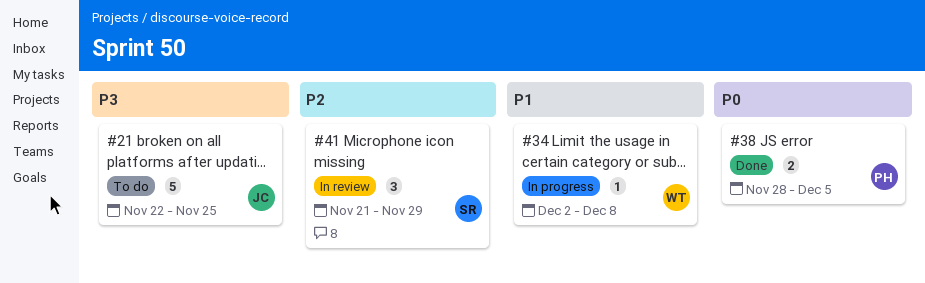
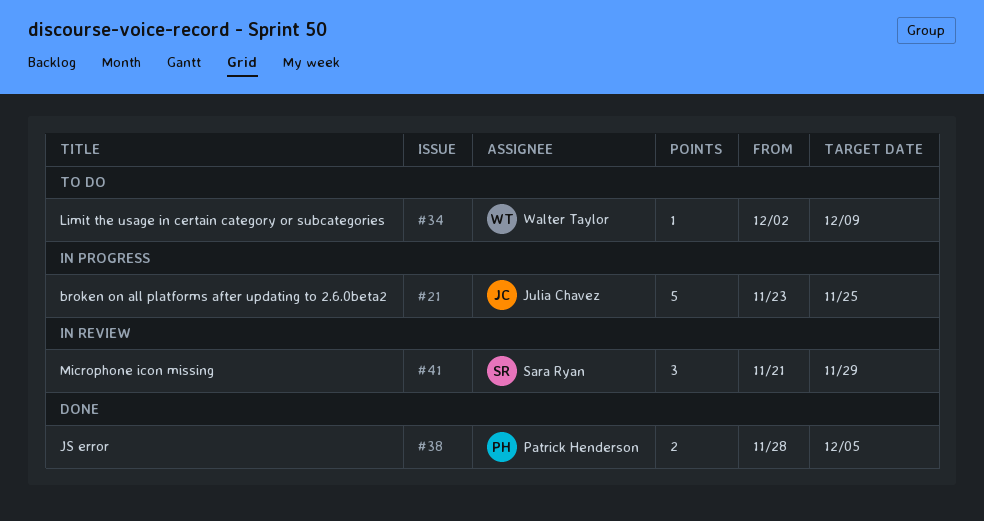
#21, status: To do -> In progress
#21, start: Nov 22 -> Nov 23
#34, status: In progress -> To do
#34, due: Dec 8 -> Dec 9

